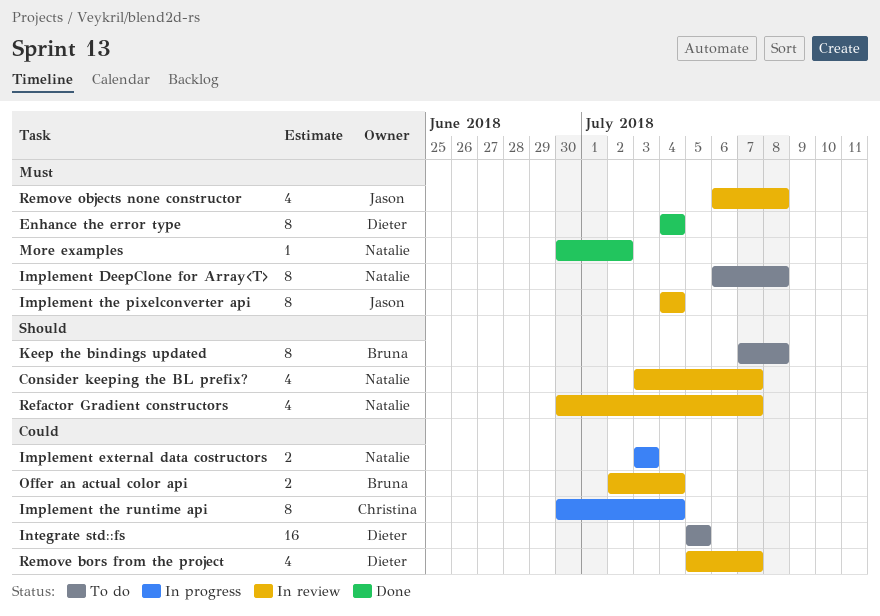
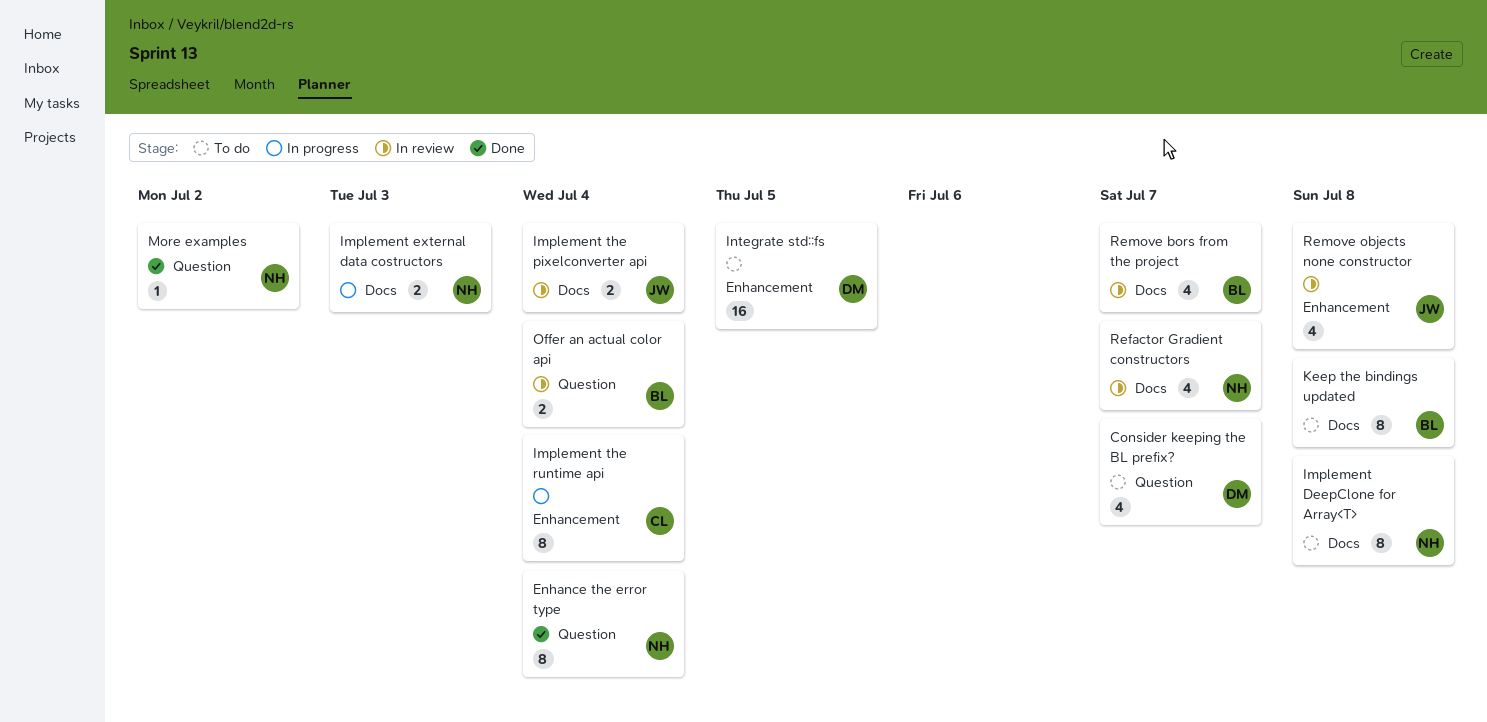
Consider keeping the BL prefix?, status: In review -> To do
Consider keeping the BL prefix?, owner: Natalie -> Dieter
Enhance the error type, owner: Dieter -> Natalie
Implement the pixelconverter api, estimate: 8 -> 2
Remove bors from the project, owner: Dieter -> Bruna

